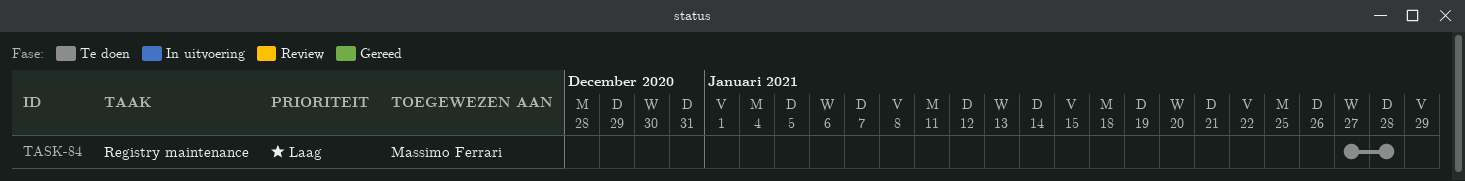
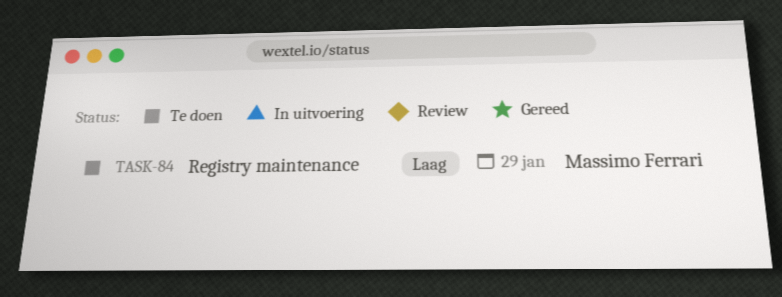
TASK-84, due: Jan 28 -> Jan 29

